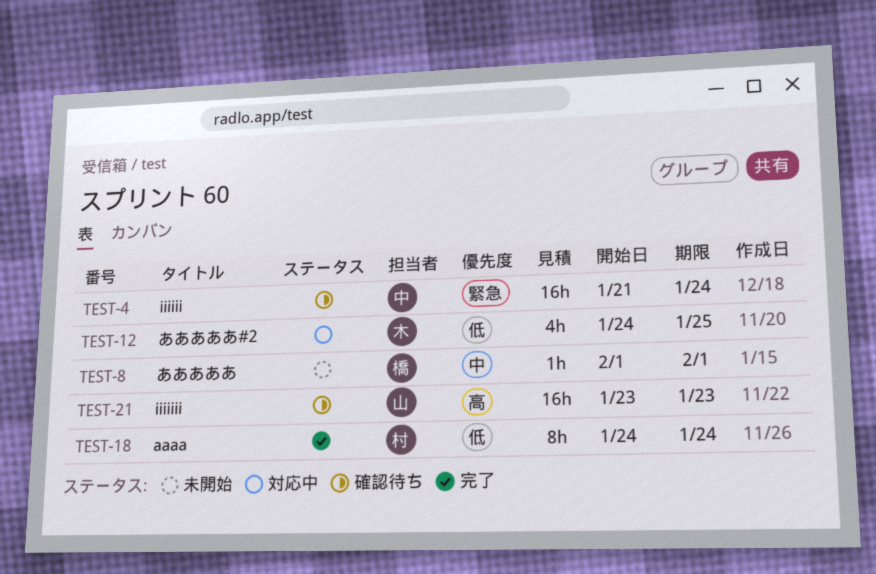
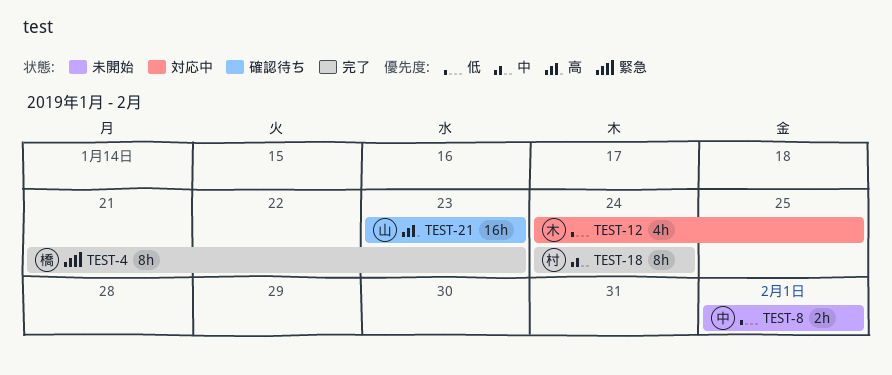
TEST-4, status: 確認待ち -> 完了
TEST-4, owner: 中 -> 橋
TEST-4, estimate: 16h -> 8h
TEST-4, due: Jan 24 -> Jan 23
TEST-8, owner: 橋 -> 中
TEST-8, priority: 中 -> 低
TEST-8, estimate: 1h -> 2h
TEST-18, priority: 低 -> 中

